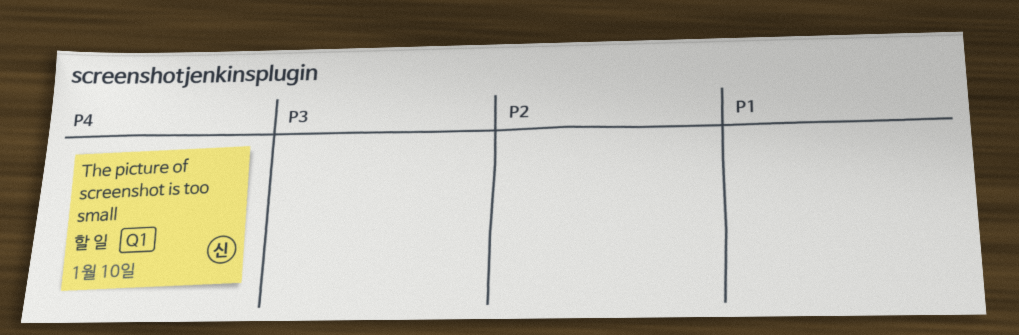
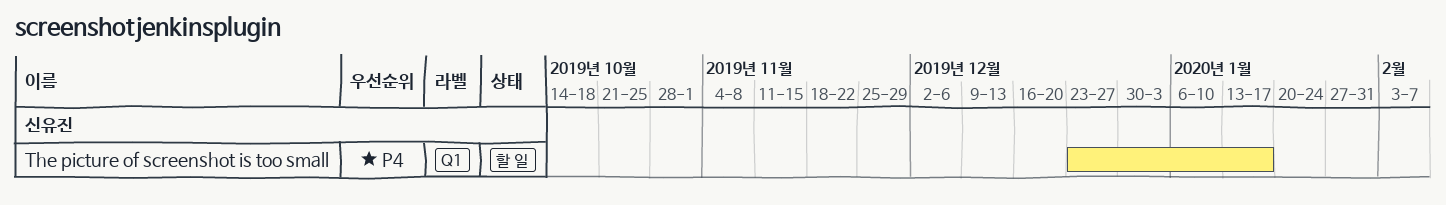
The picture of screenshot is too small, due: Jan 10 -> Jan 17

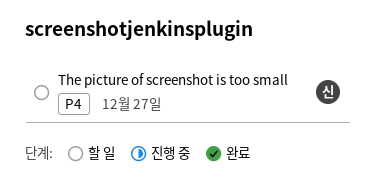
The picture of screenshot is too small, due: Jan 17 -> Dec 27

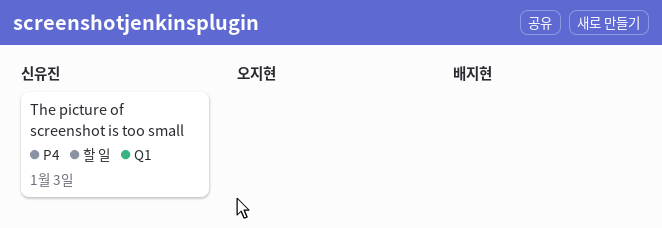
The picture of screenshot is too small, due: Dec 27 -> Jan 3

